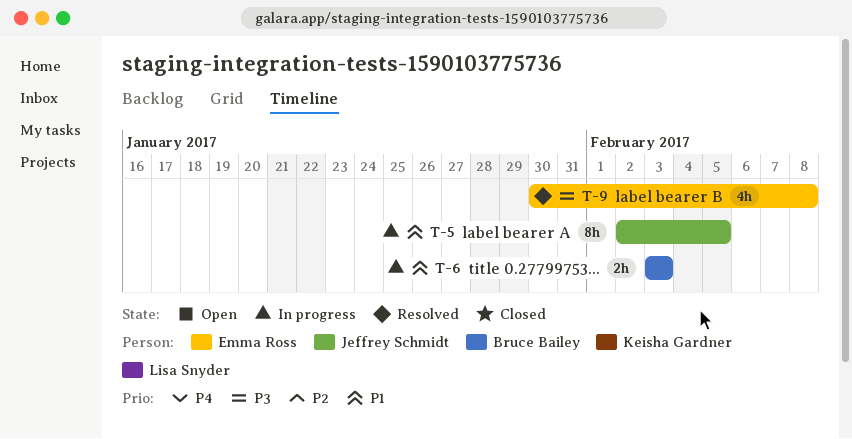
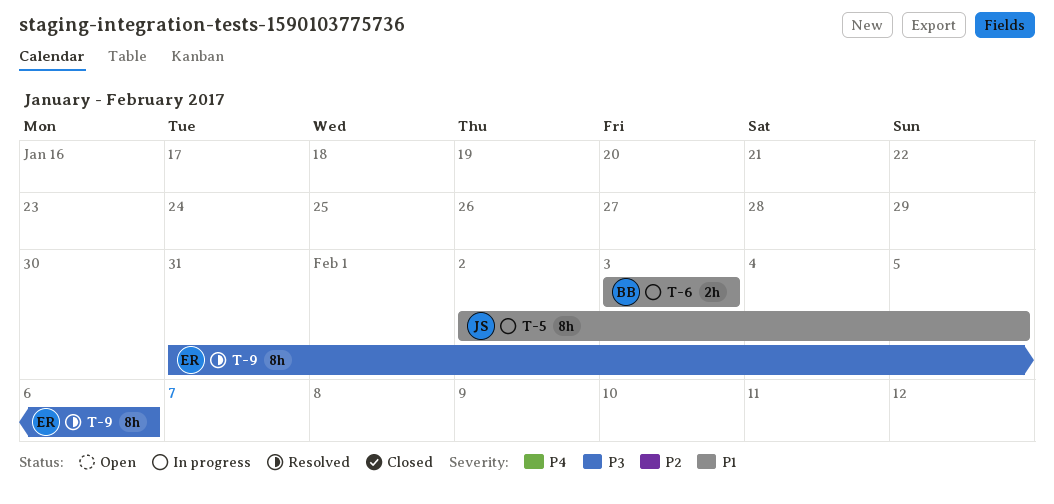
T-9, estimate: 4h -> 8h
T-9, start: Jan 30 -> Jan 31
T-9, due: Feb 8 -> Feb 6

